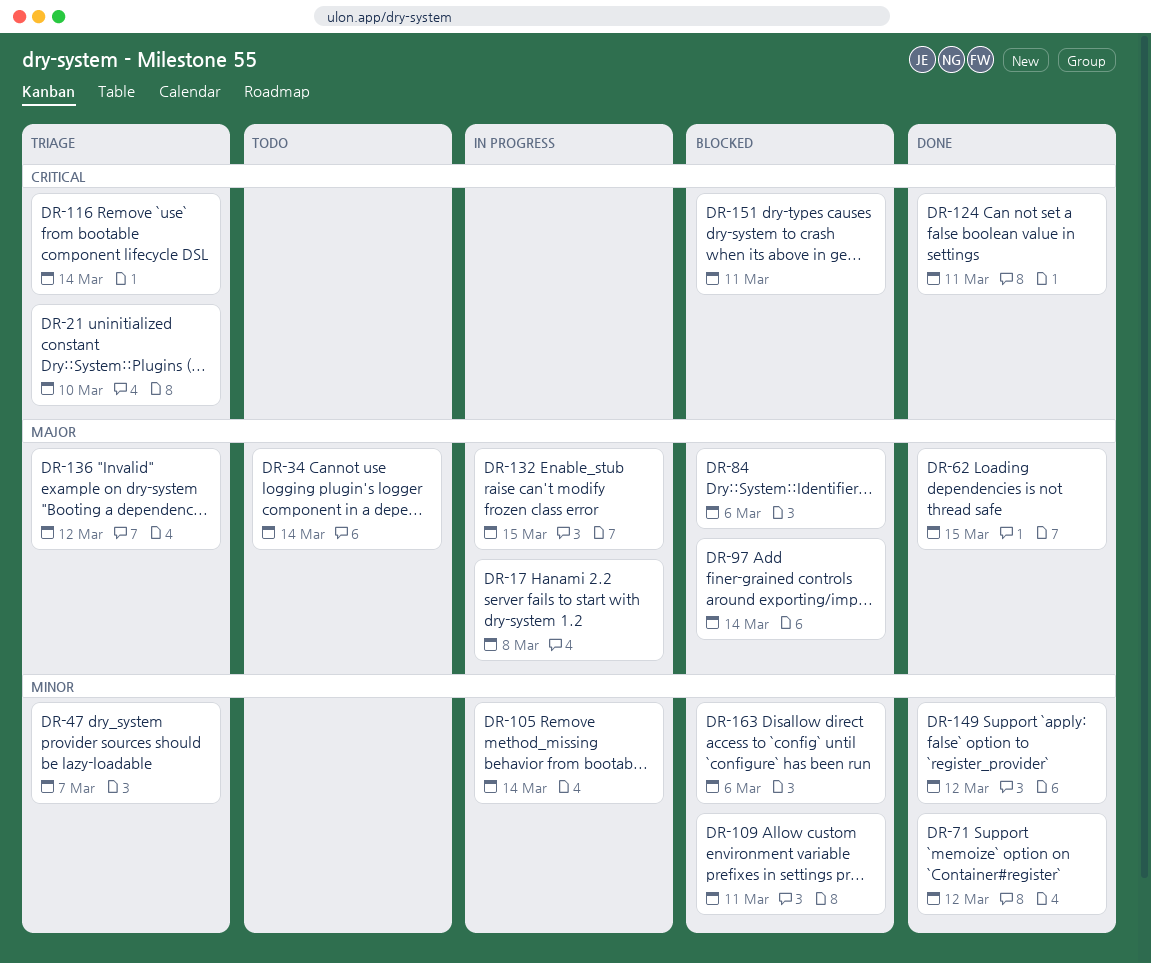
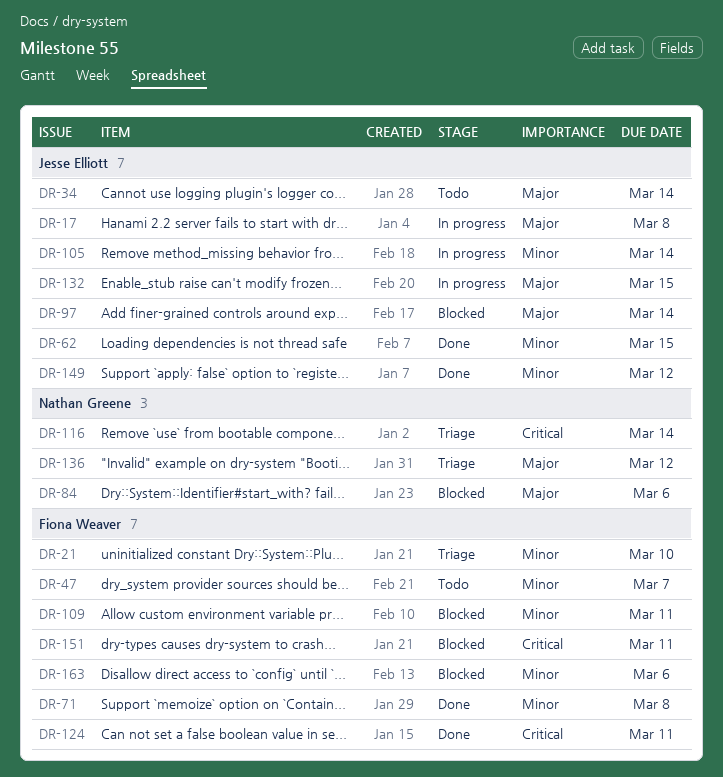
DR-21, priority: Critical -> Minor
DR-47, status: Triage -> Todo
DR-62, priority: Major -> Minor
DR-71, due: Mar 12 -> Mar 8

